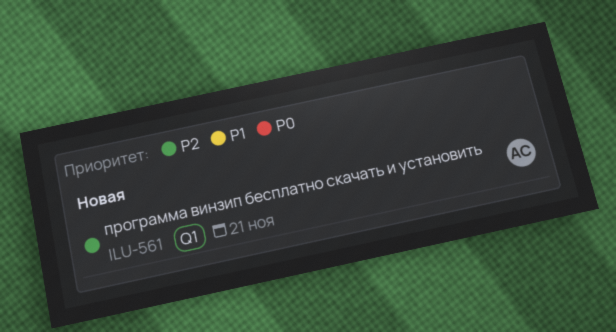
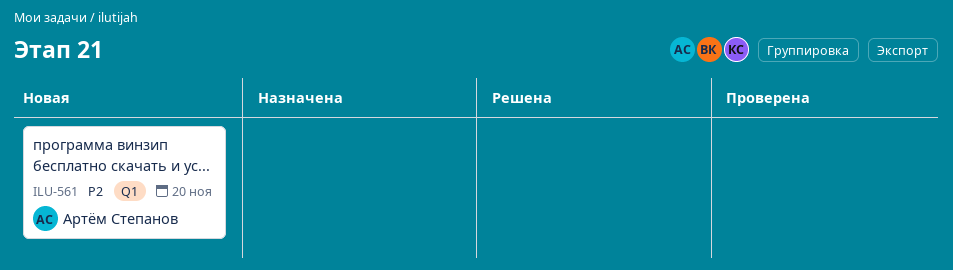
ILU-561, due: Nov 21 -> Nov 20

